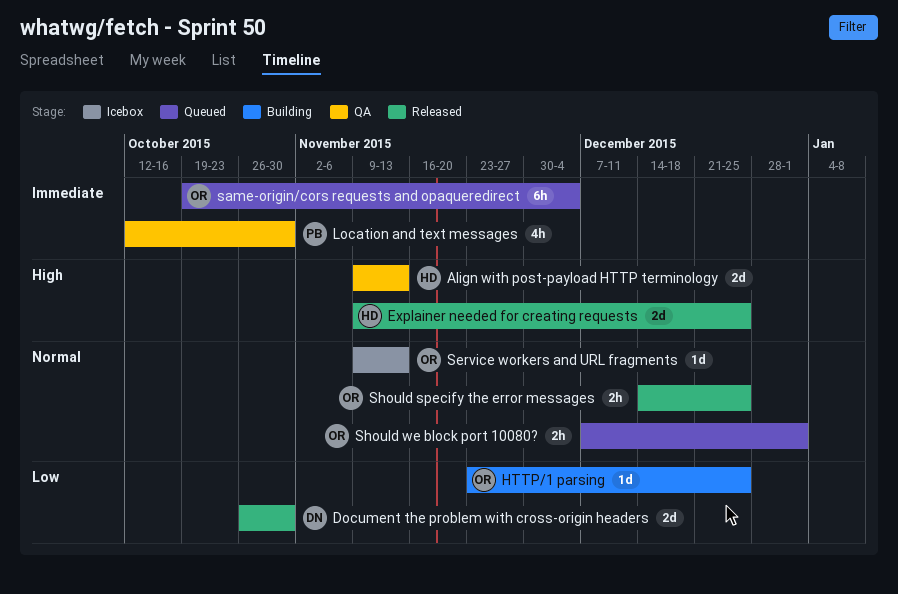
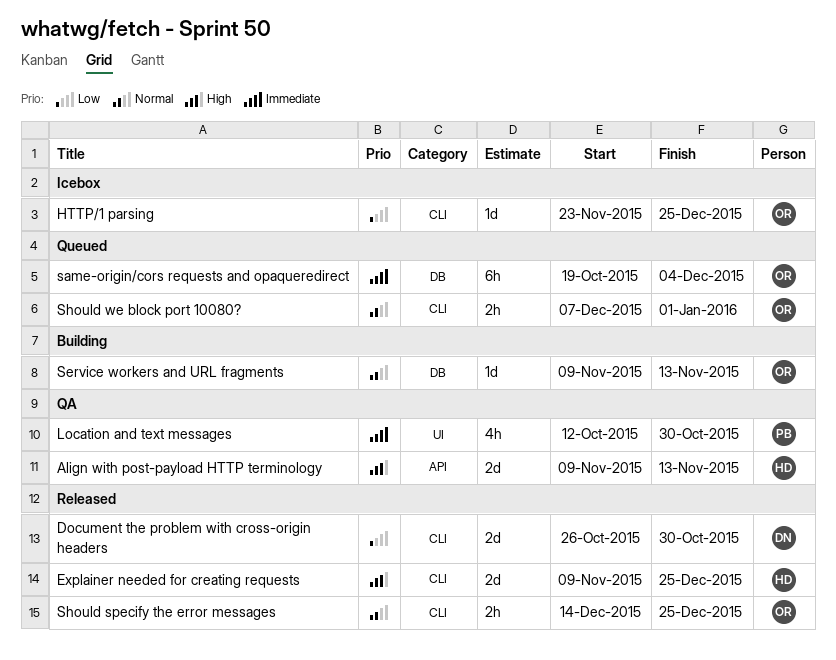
HTTP/1 parsing, status: Building -> Icebox
Service workers and URL fragments, status: Icebox -> Building

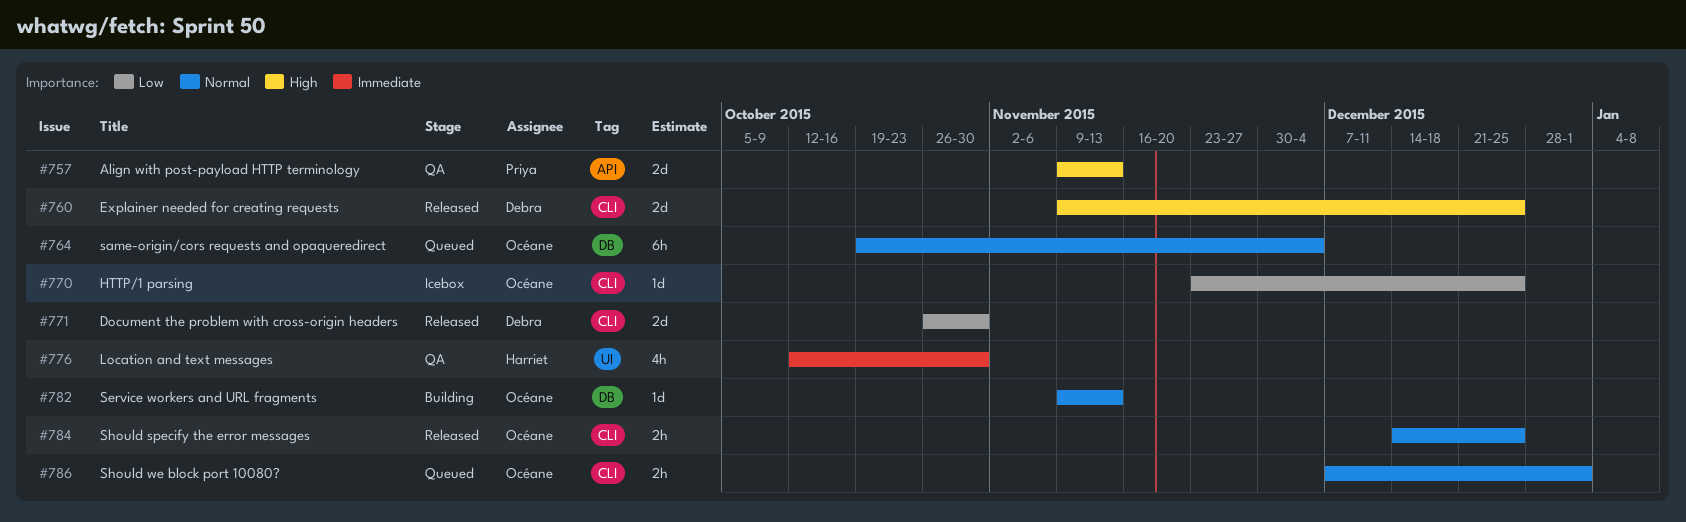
Align with post-payload HTTP terminology, owner: Harriet -> Priya
Explainer needed for creating requests, owner: Harriet -> Debra
Location and text messages, owner: Priya -> Harriet
same-origin/cors requests and opaqueredirect, priority: Immediate -> Normal

